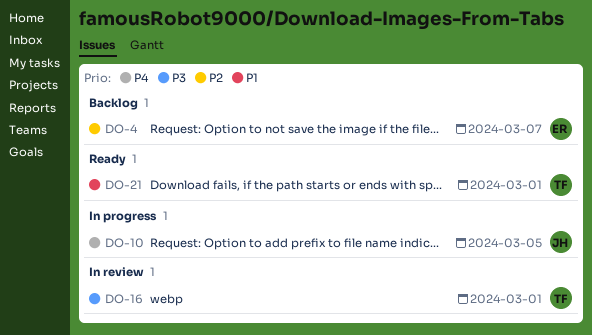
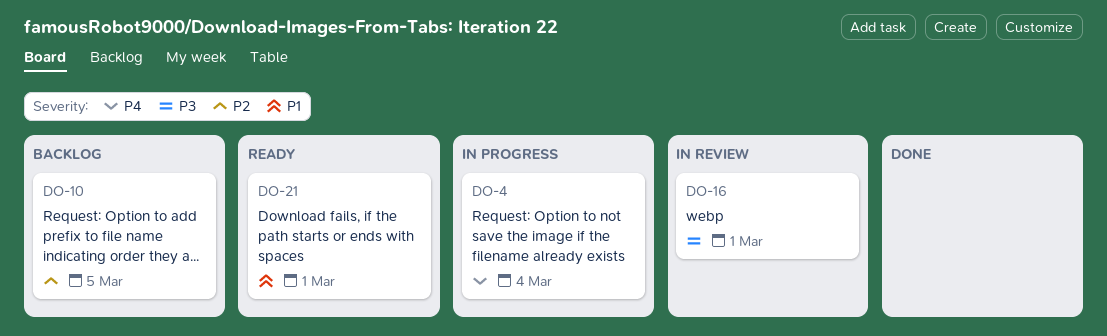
DO-4, status: Backlog -> In progress
DO-4, priority: P2 -> P4
DO-4, due: Mar 7 -> Mar 4
DO-10, status: In progress -> Backlog
DO-10, priority: P4 -> P2

